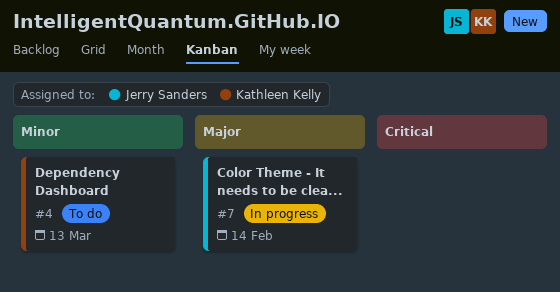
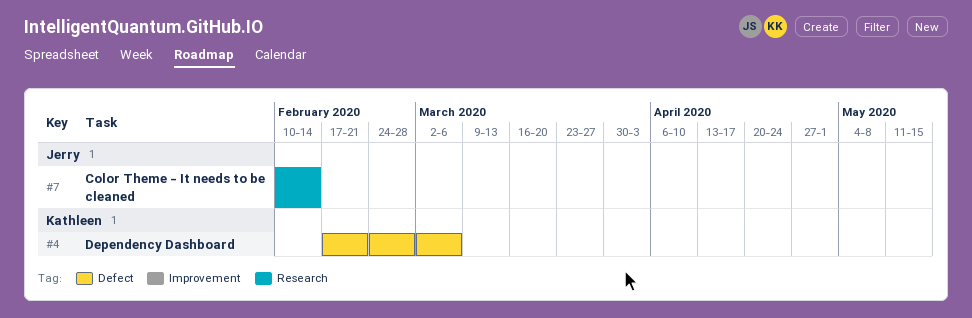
#4, due: Mar 13 -> Mar 6

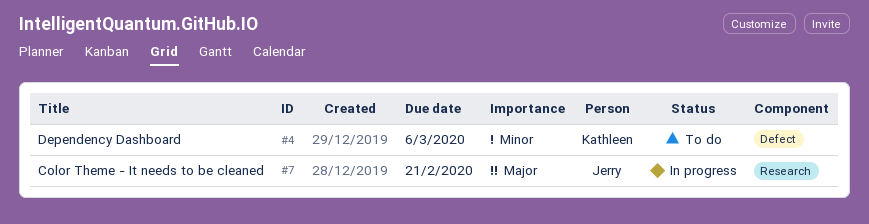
#7, due: Feb 14 -> Feb 21

